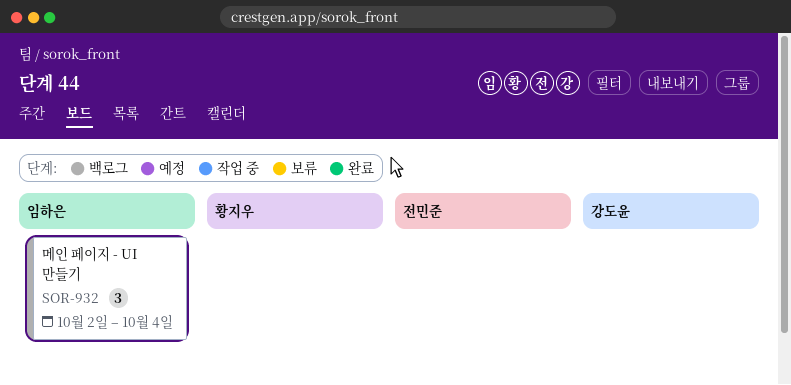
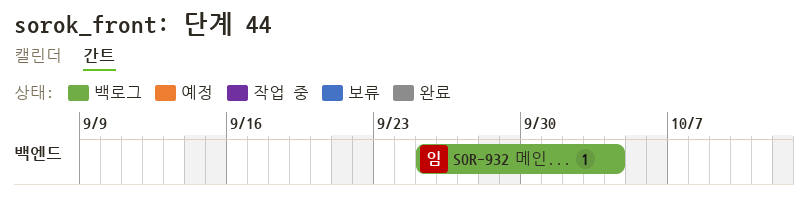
SOR-932, estimate: 3 -> 1
SOR-932, start: Oct 2 -> Sep 25

